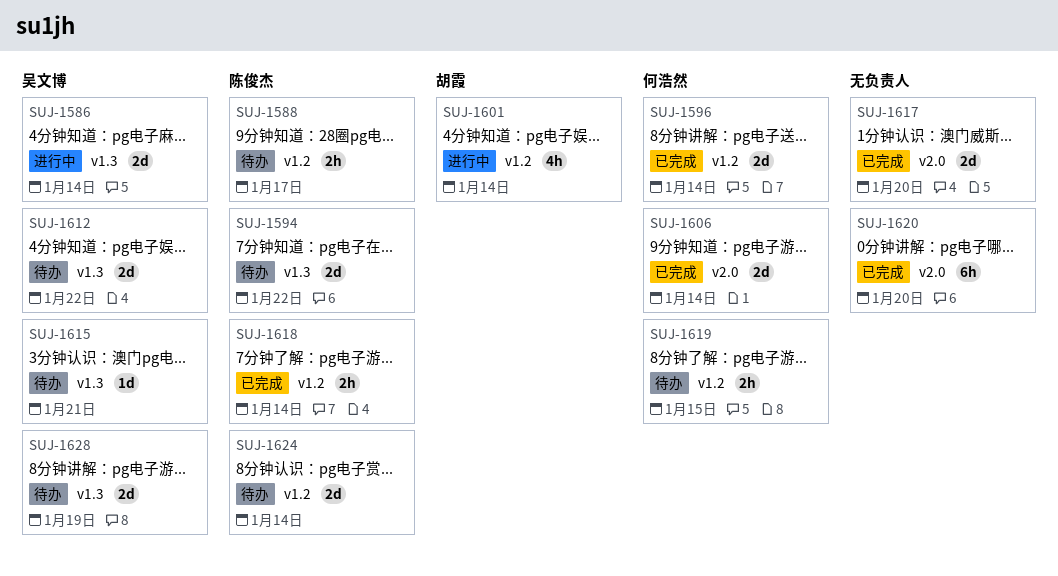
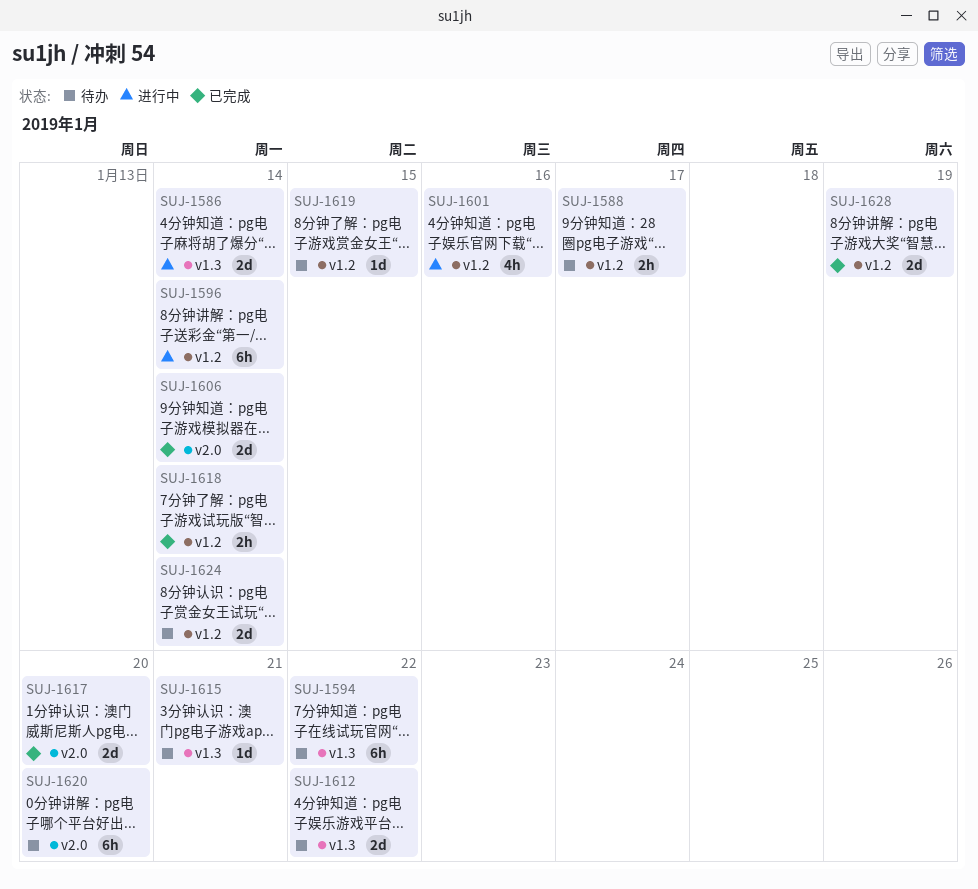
SUJ-1594, estimate: 2d -> 6h
SUJ-1596, status: 已完成 -> 进行中
SUJ-1596, estimate: 2d -> 6h
SUJ-1601, due: Jan 14 -> Jan 16
SUJ-1619, estimate: 2h -> 1d
SUJ-1620, status: 已完成 -> 待办
SUJ-1628, status: 待办 -> 已完成
SUJ-1628, label: v1.3 -> v1.2

